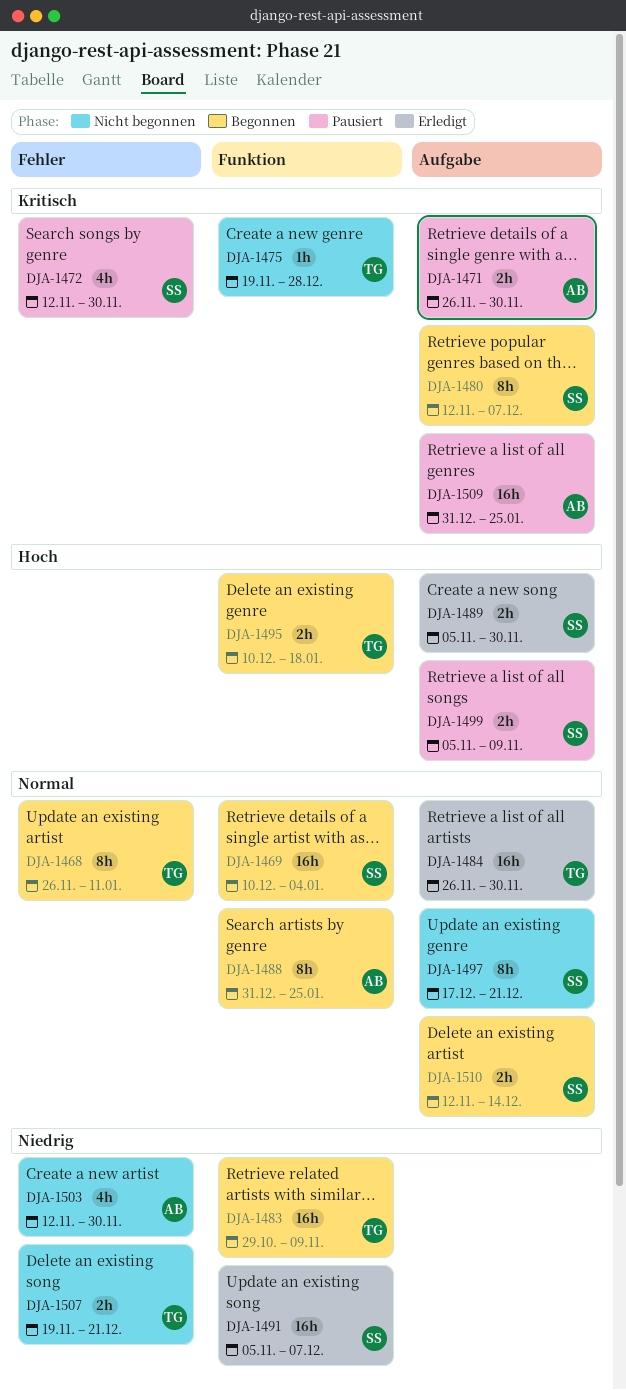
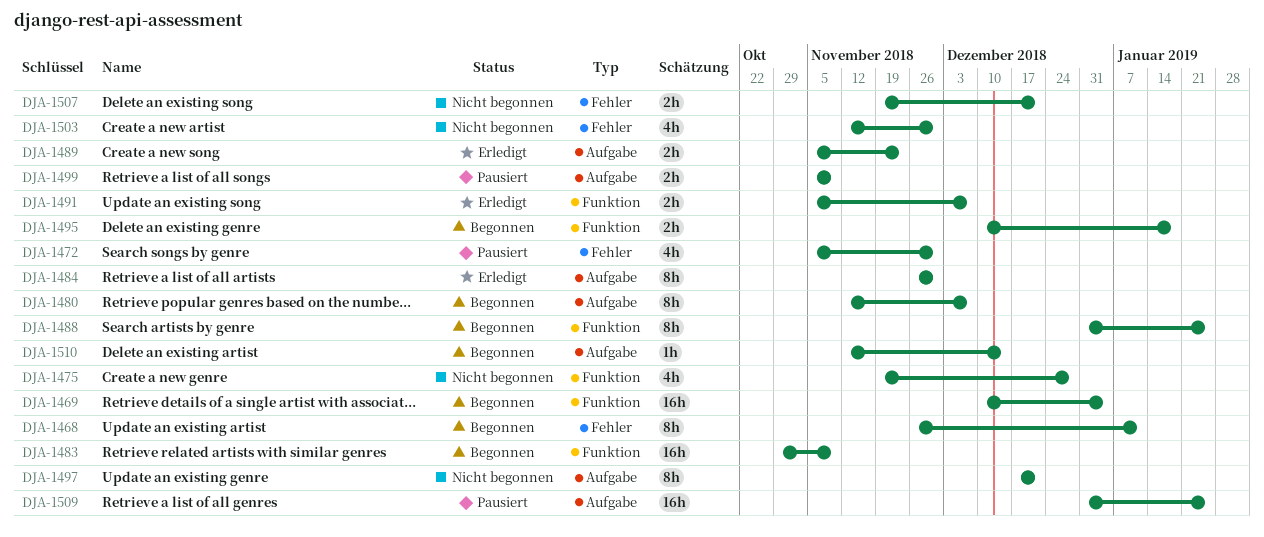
DJA-1471: present -> none
DJA-1472, start: Nov 12 -> Nov 5
DJA-1475, estimate: 1h -> 4h
DJA-1484, estimate: 16h -> 8h
DJA-1489, due: Nov 30 -> Nov 23
DJA-1491, estimate: 16h -> 2h
DJA-1510, estimate: 2h -> 1h

